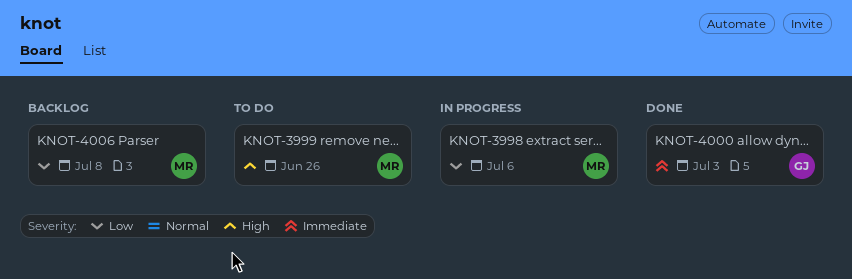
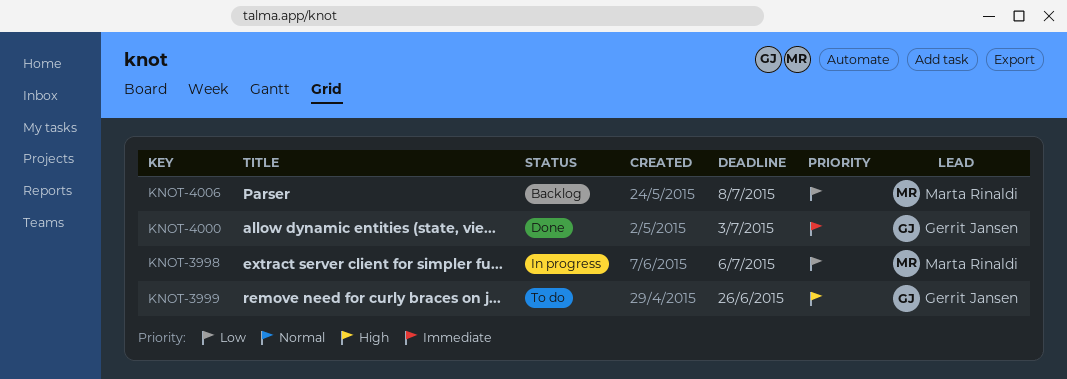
KNOT-3999, owner: Marta Rinaldi -> Gerrit Jansen

